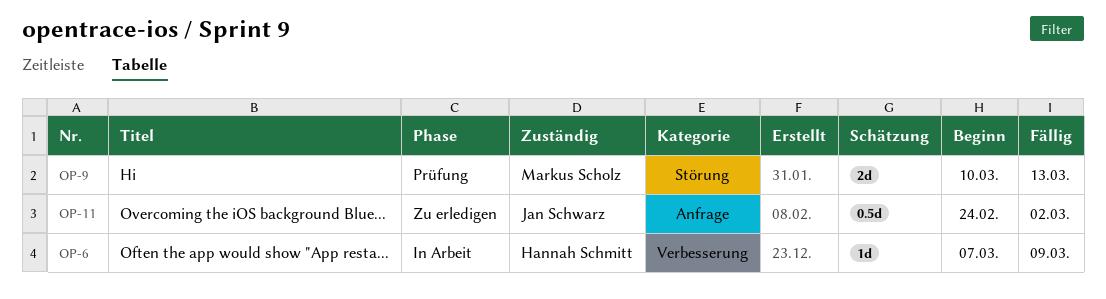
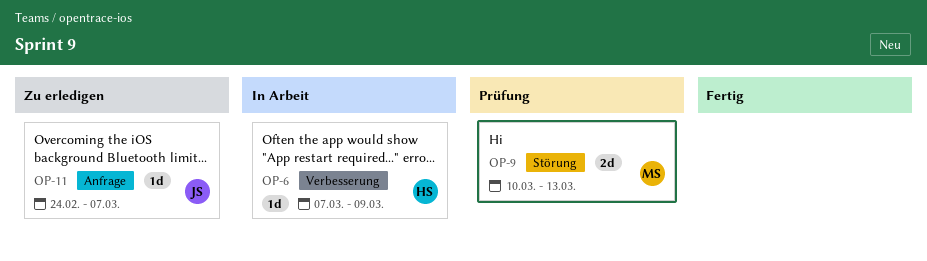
OP-11, estimate: 0.5d -> 1d
OP-11, due: Mar 2 -> Mar 7

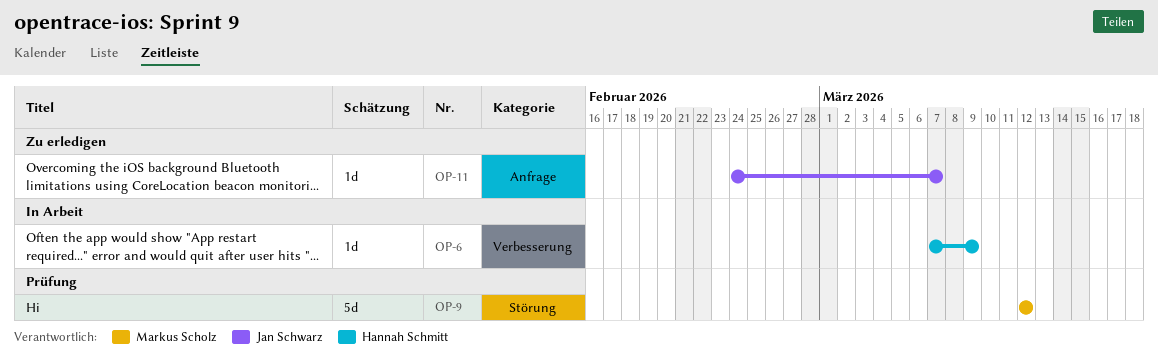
OP-9, estimate: 2d -> 5d
OP-9, start: Mar 10 -> Mar 12
OP-9, due: Mar 13 -> Mar 12

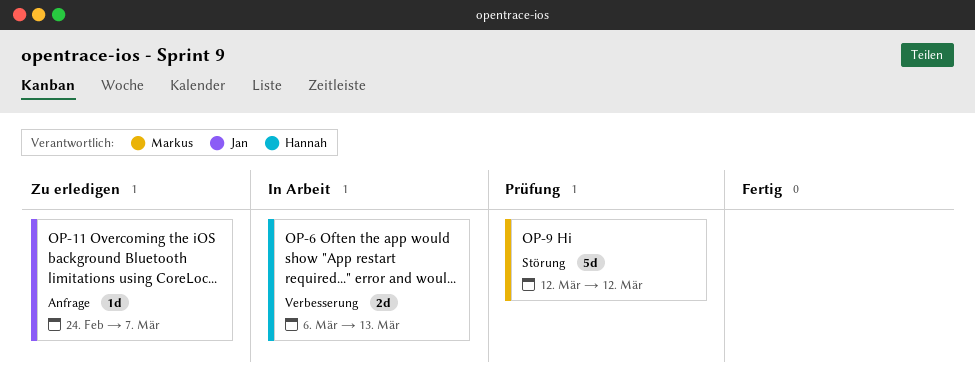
OP-6, estimate: 1d -> 2d
OP-6, start: Mar 7 -> Mar 6
OP-6, due: Mar 9 -> Mar 13

